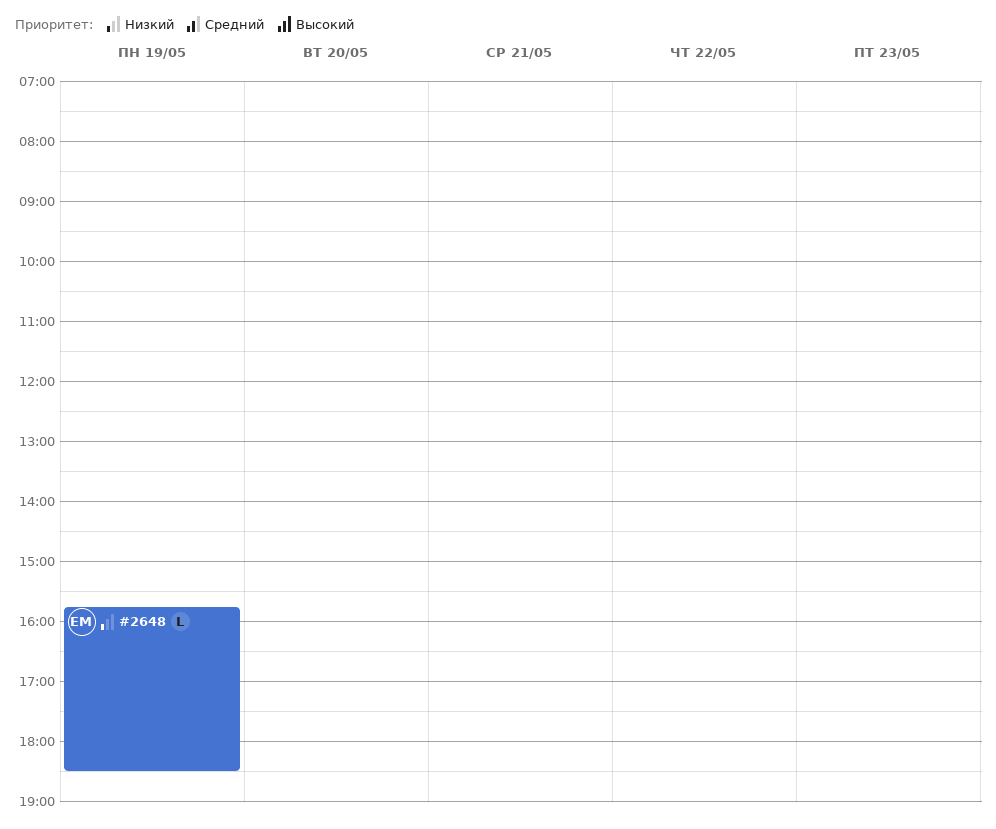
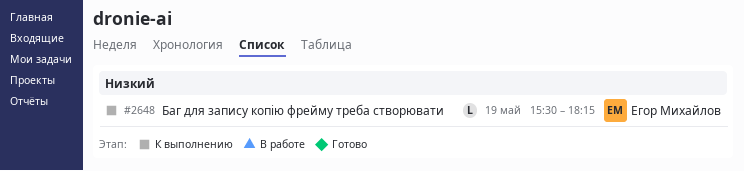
#2648, begins: 15:45 -> 15:30
#2648, ends: 18:30 -> 18:15

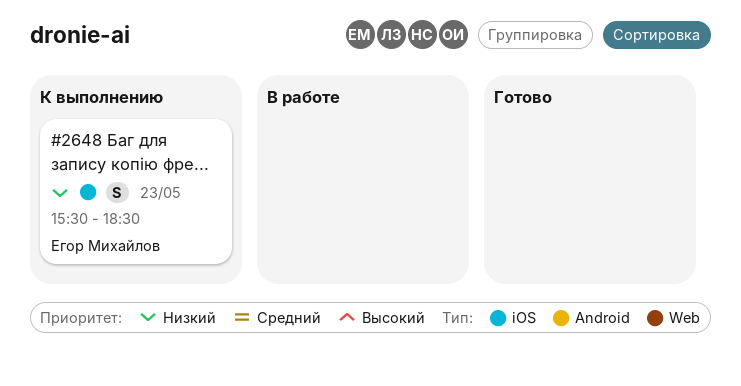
#2648, estimate: L -> S
#2648, day: May 19 -> May 23
#2648, ends: 18:15 -> 18:30

